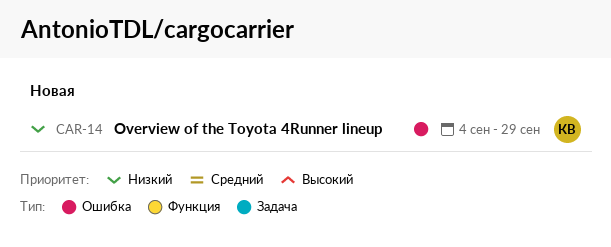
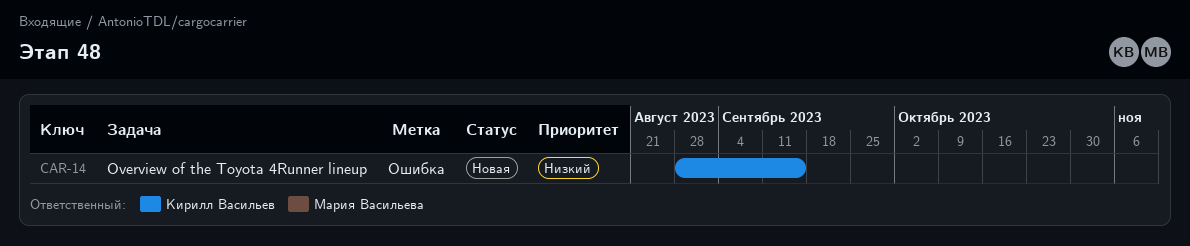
CAR-14, start: Sep 4 -> Aug 28
CAR-14, due: Sep 29 -> Sep 15

